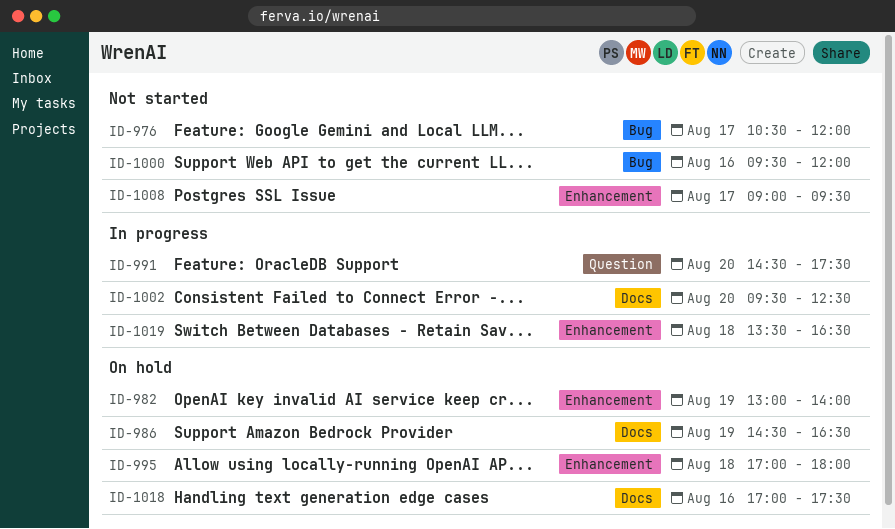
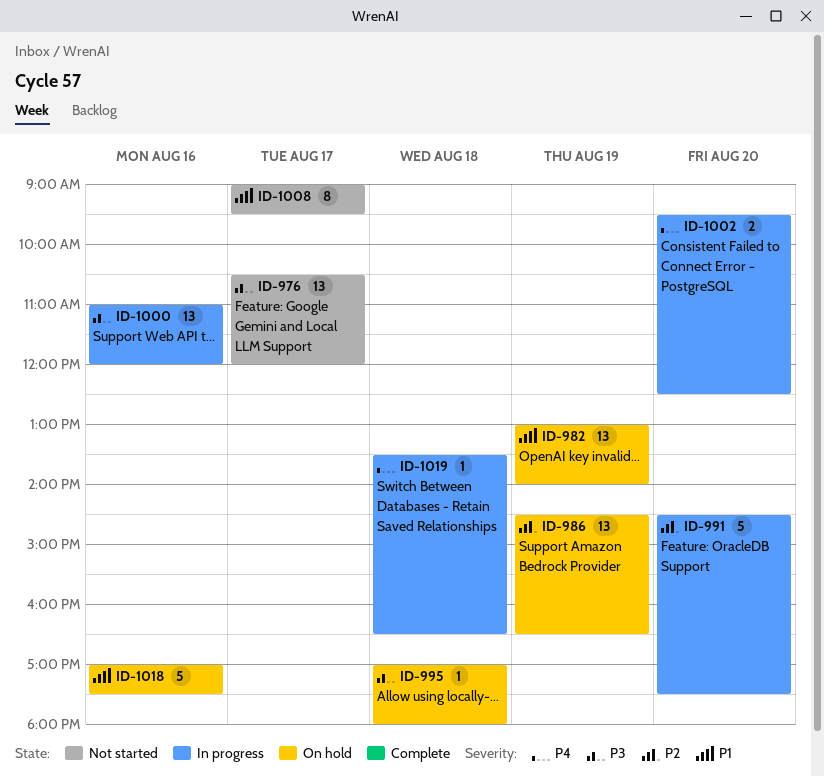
ID-1000, status: Not started -> In progress
ID-1000, begins: 09:30 -> 11:00

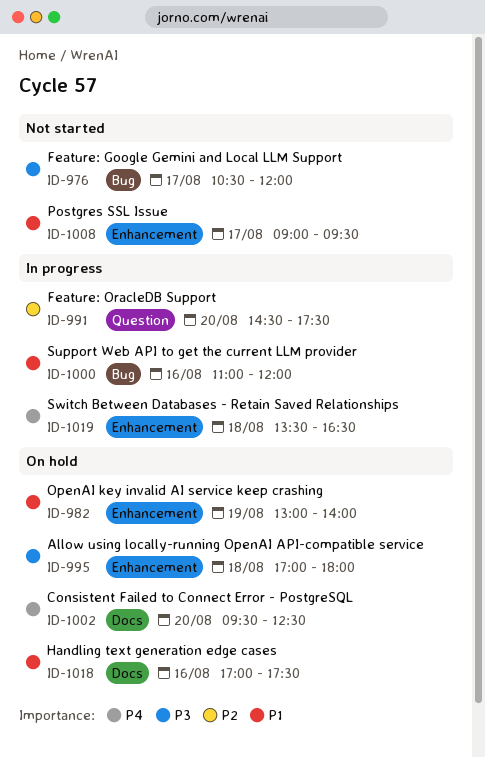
ID-986: present -> none
ID-1000, priority: P3 -> P1
ID-1002, status: In progress -> On hold

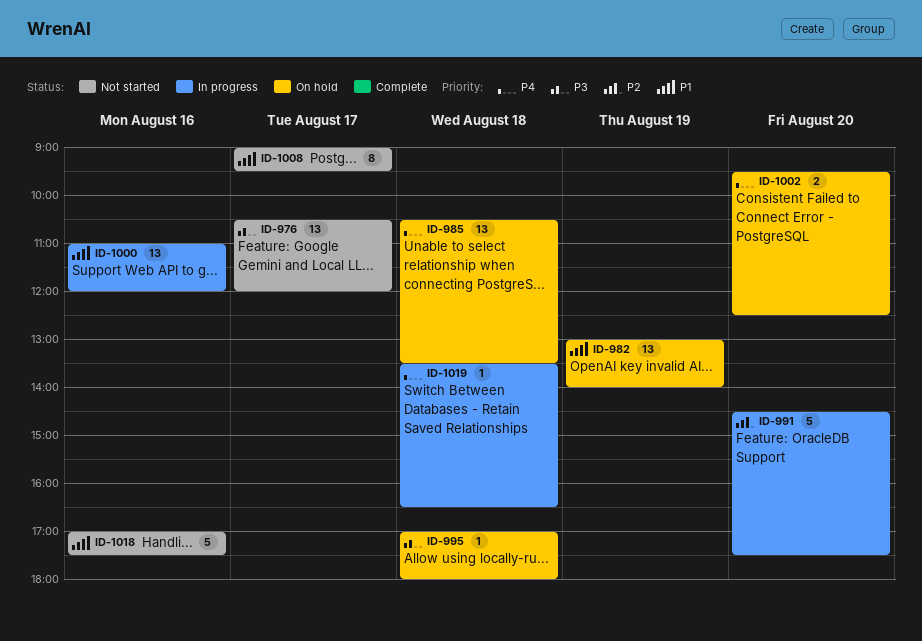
ID-985: none -> present
ID-1018, status: On hold -> Not started

